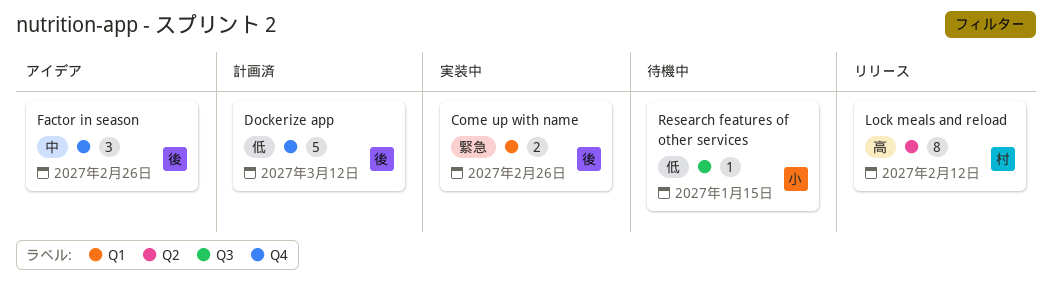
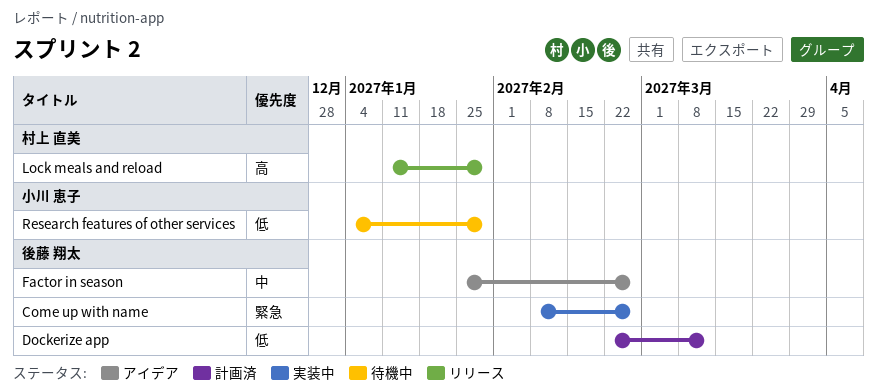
Lock meals and reload, due: Feb 12 -> Jan 29
Research features of other services, due: Jan 15 -> Jan 29

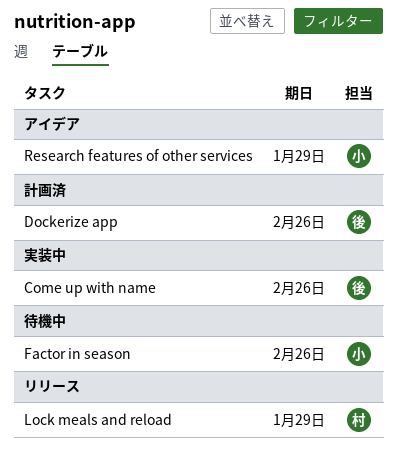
Dockerize app, due: Mar 12 -> Feb 26
Factor in season, status: アイデア -> 待機中
Factor in season, owner: 後藤 翔太 -> 小川 恵子
Research features of other services, status: 待機中 -> アイデア

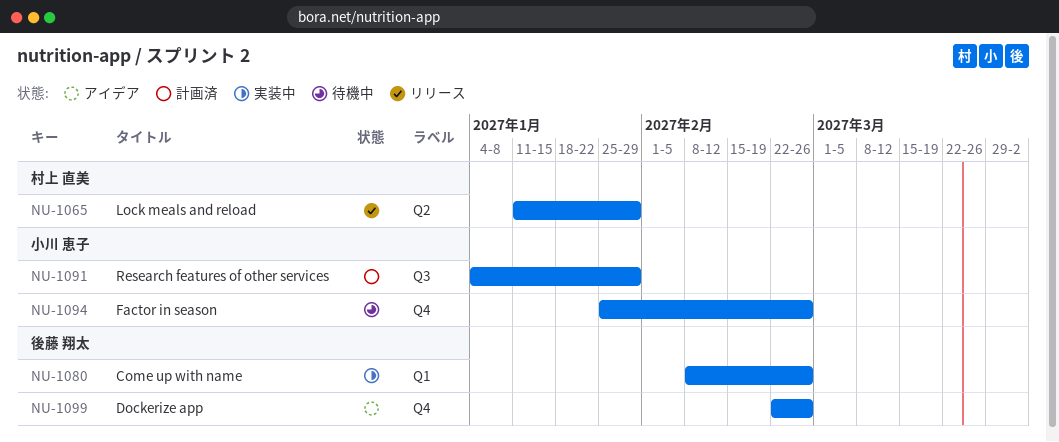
Dockerize app, status: 計画済 -> アイデア
Research features of other services, status: アイデア -> 計画済

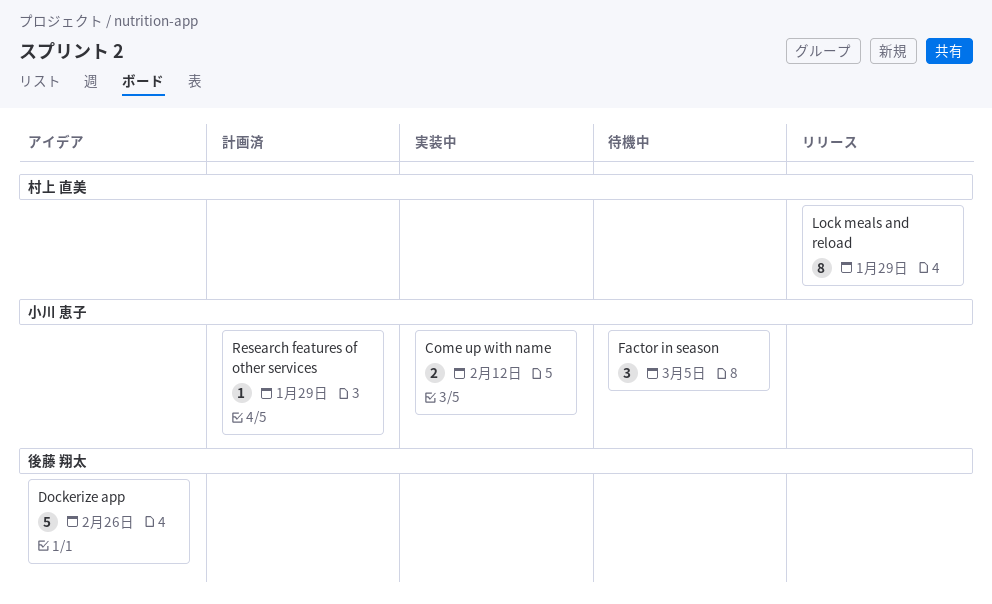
Come up with name, owner: 後藤 翔太 -> 小川 恵子
Come up with name, due: Feb 26 -> Feb 12
Factor in season, due: Feb 26 -> Mar 5

